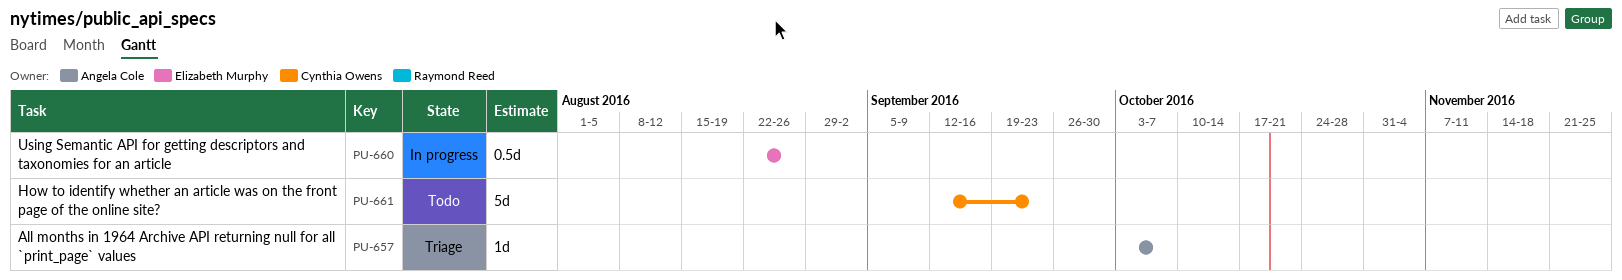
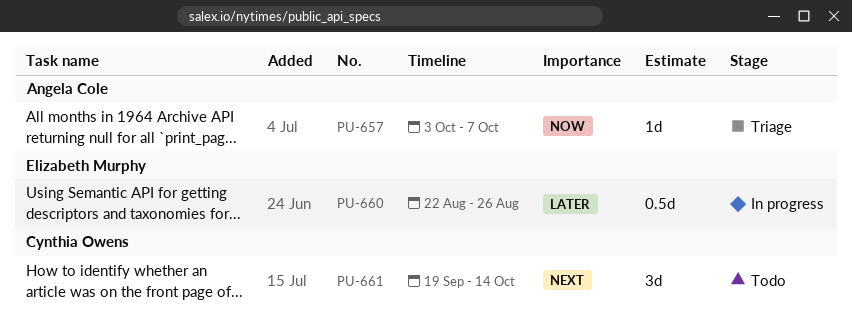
PU-661, estimate: 5d -> 3d
PU-661, start: Sep 12 -> Sep 19
PU-661, due: Sep 23 -> Oct 14

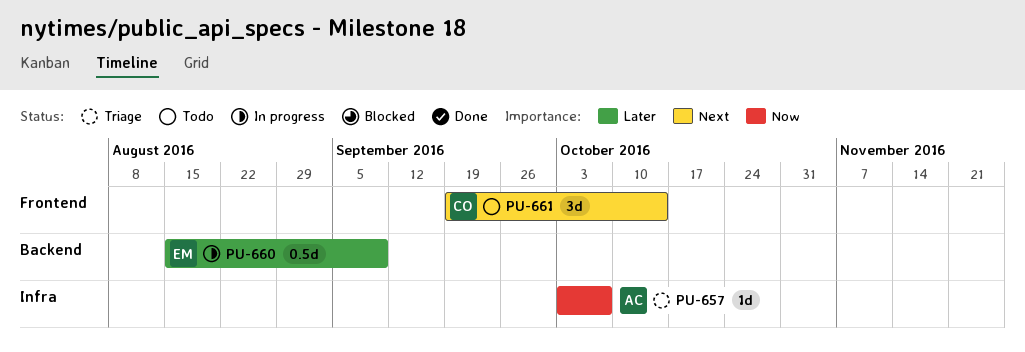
PU-660, start: Aug 22 -> Aug 15
PU-660, due: Aug 26 -> Sep 9

